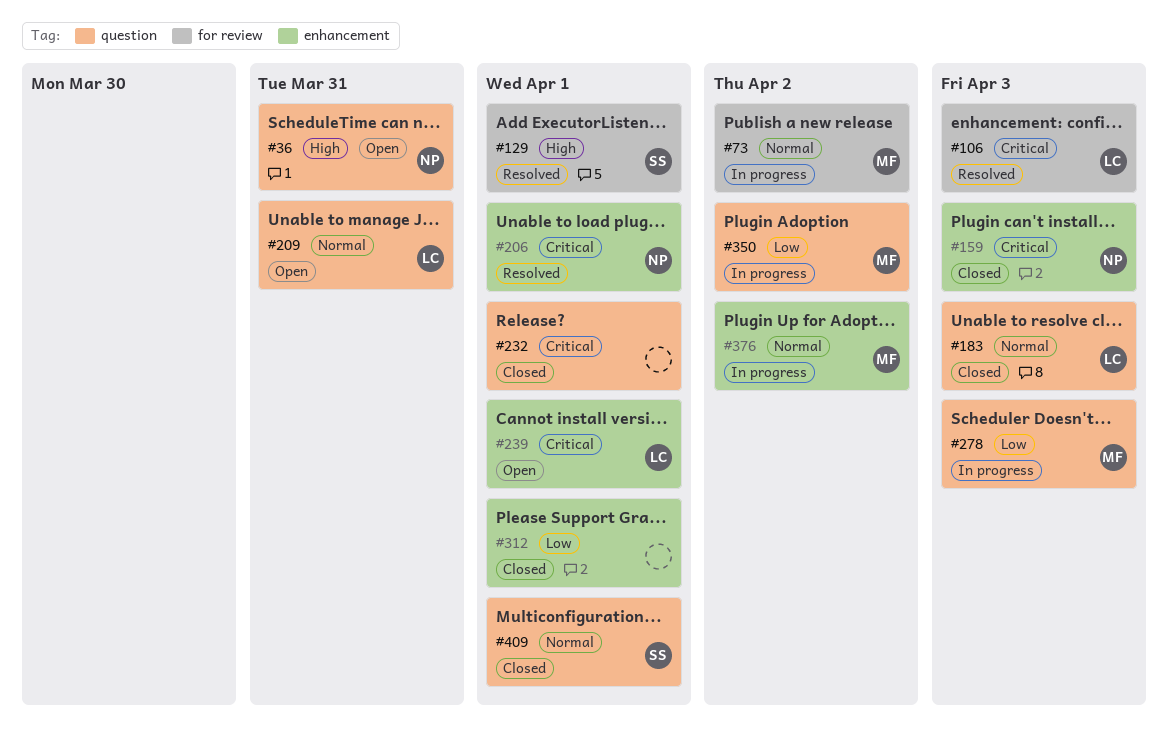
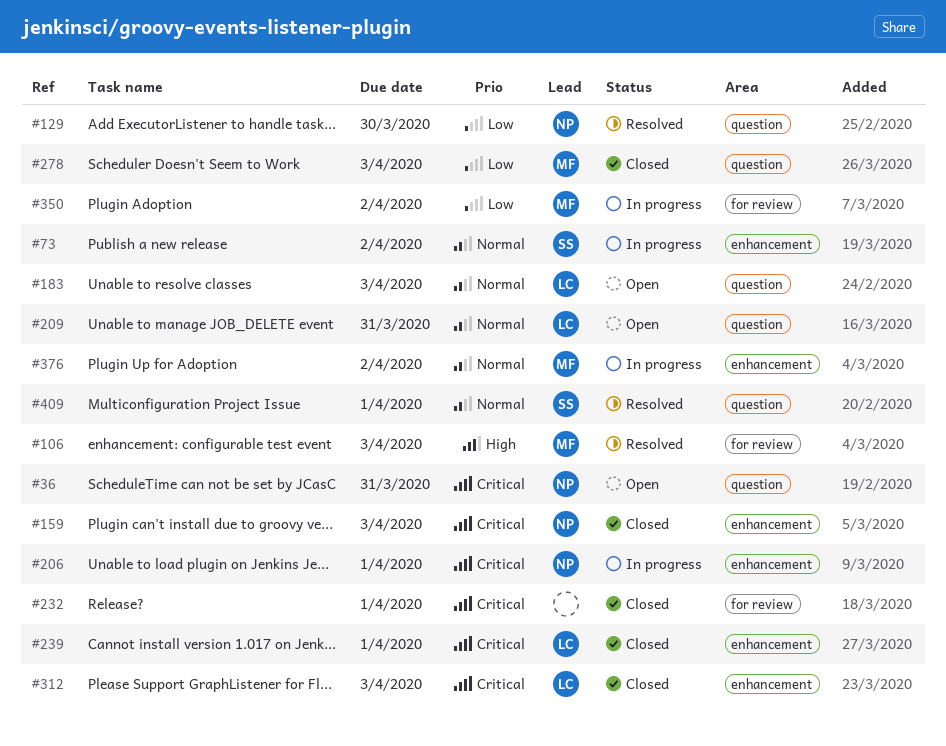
#36, priority: High -> Critical
#73, owner: MF -> SS
#73, label: for review -> enhancement
#106, owner: LC -> MF
#106, priority: Critical -> High
#129, owner: SS -> NP
#129, priority: High -> Low
#129, label: for review -> question
#129, due: Apr 1 -> Mar 30
#183, status: Closed -> Open
#206, status: Resolved -> In progress
#232, label: question -> for review
#239, status: Open -> Closed
#278, status: In progress -> Closed
#312, owner: none -> LC
#312, priority: Low -> Critical
#312, due: Apr 1 -> Apr 3
#350, label: question -> for review
#409, status: Closed -> Resolved

